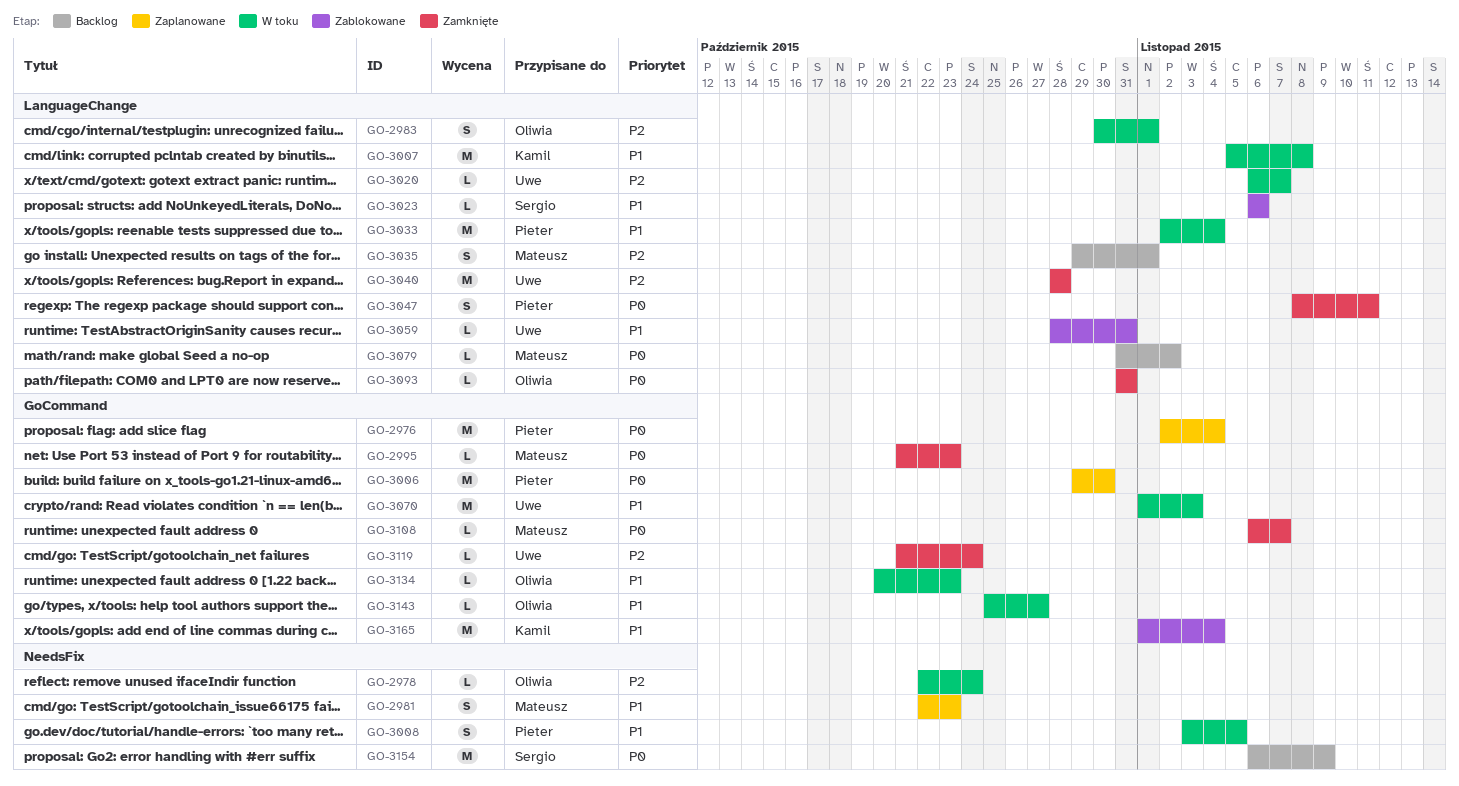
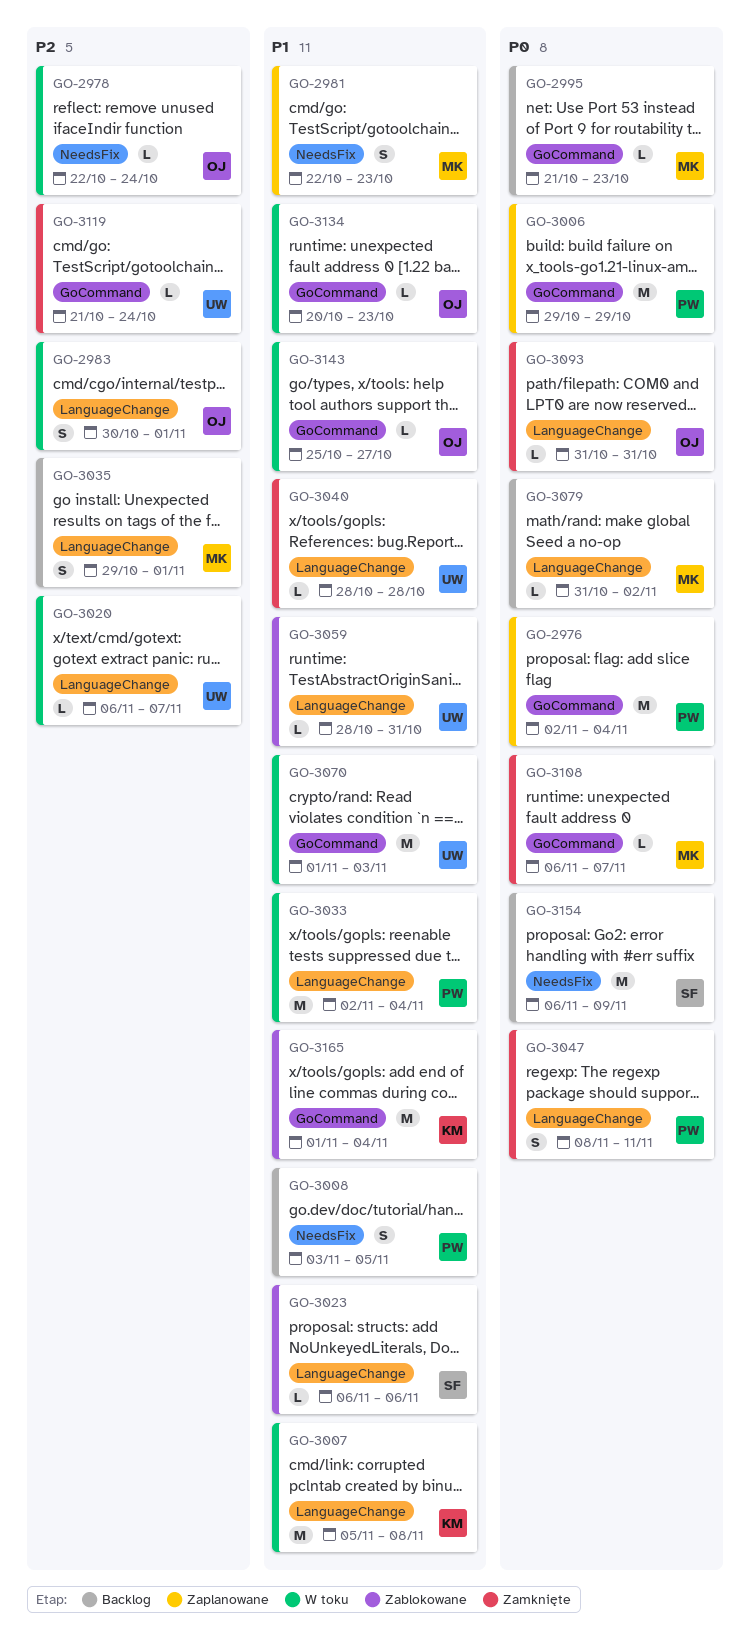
GO-2995, status: Zamknięte -> Backlog
GO-3006, due: Oct 30 -> Oct 29
GO-3008, status: W toku -> Backlog
GO-3040, priority: P2 -> P1
GO-3040, estimate: M -> L

